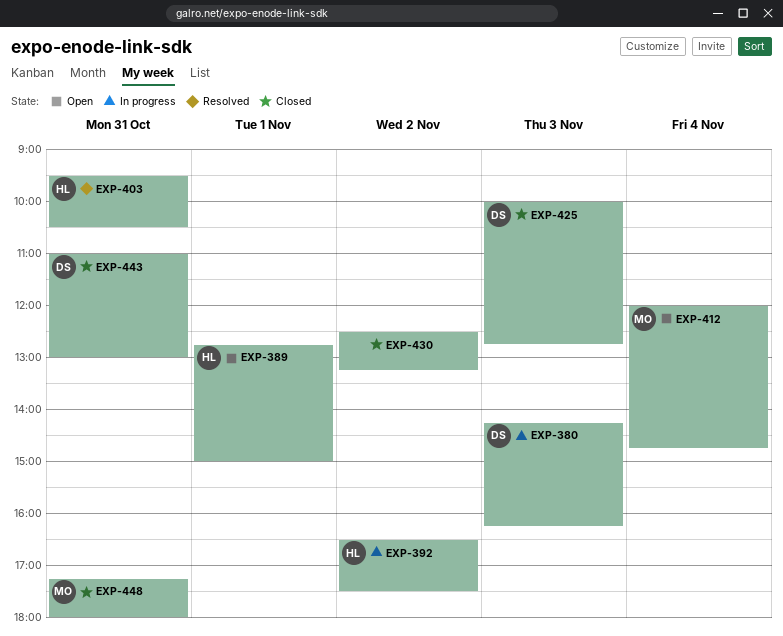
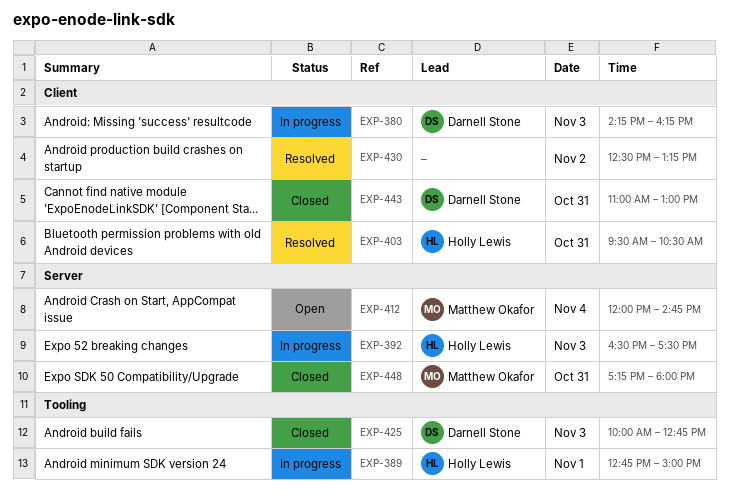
EXP-389, status: Open -> In progress
EXP-392, day: Nov 2 -> Nov 3
EXP-430, status: Closed -> Resolved

